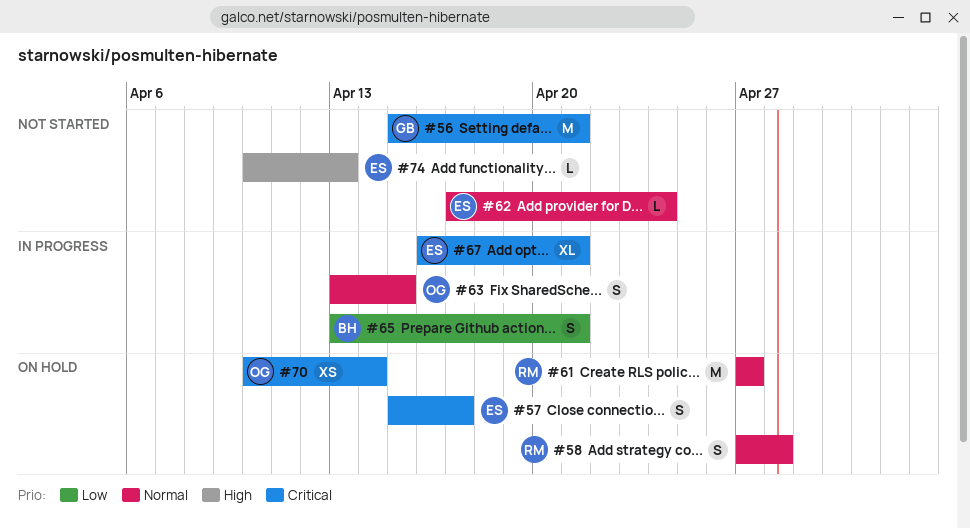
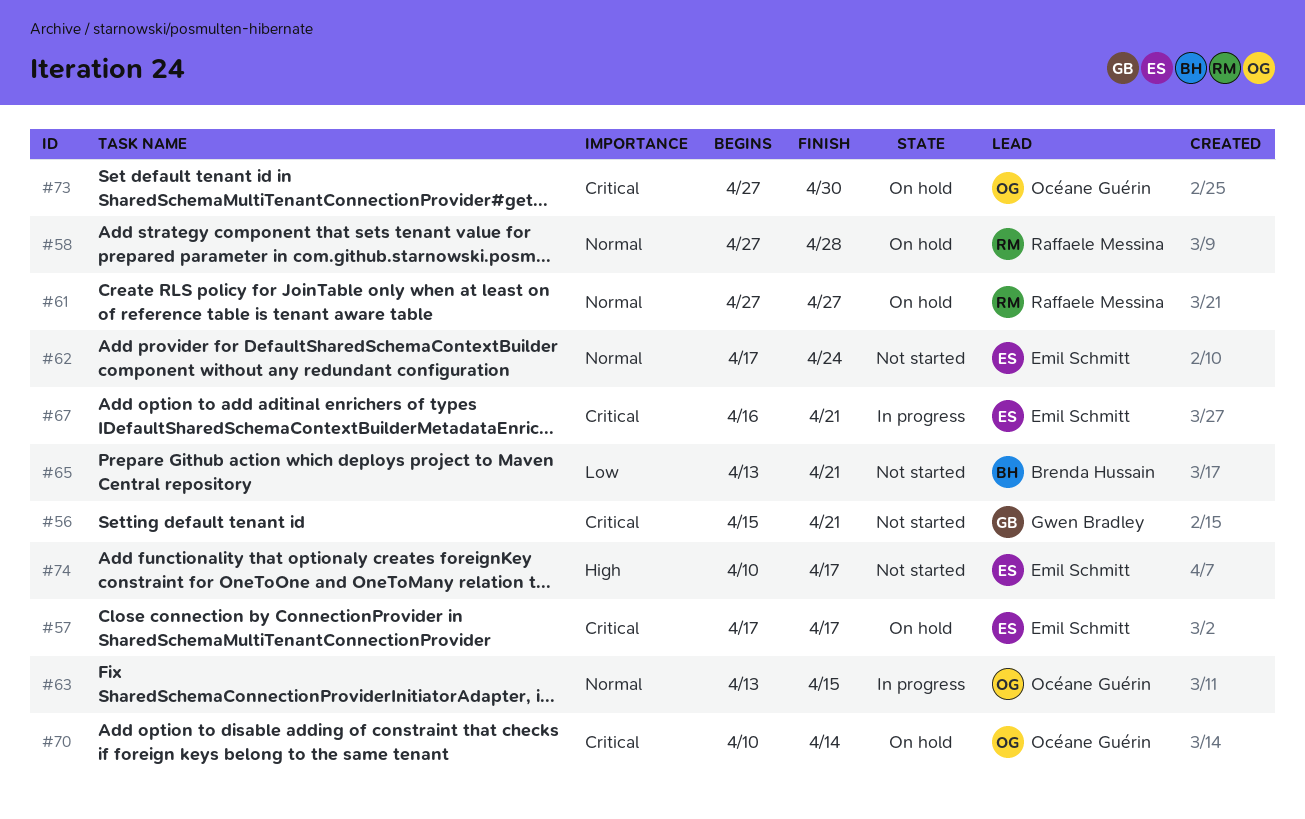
#57, start: Apr 15 -> Apr 17
#65, status: In progress -> Not started
#73: none -> present
#74, due: Apr 13 -> Apr 17

